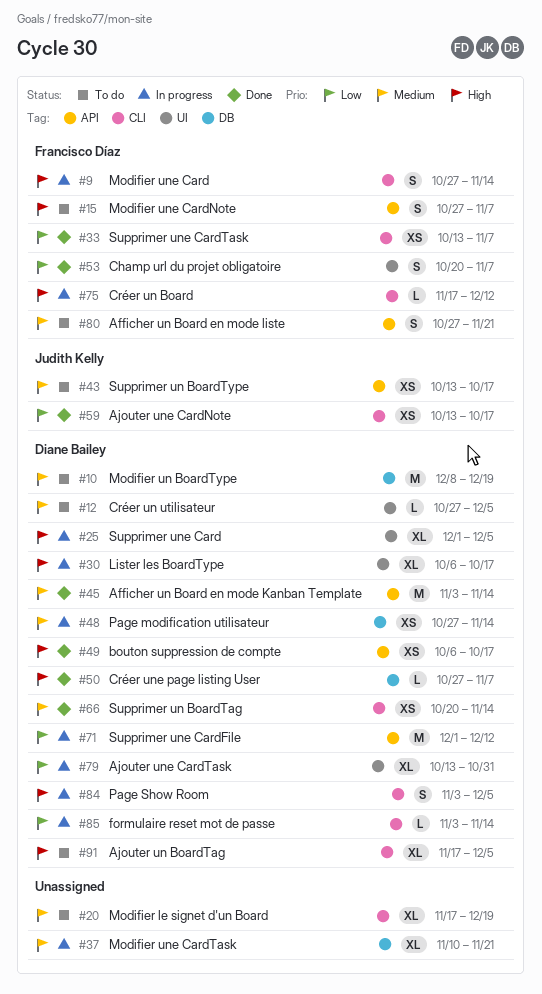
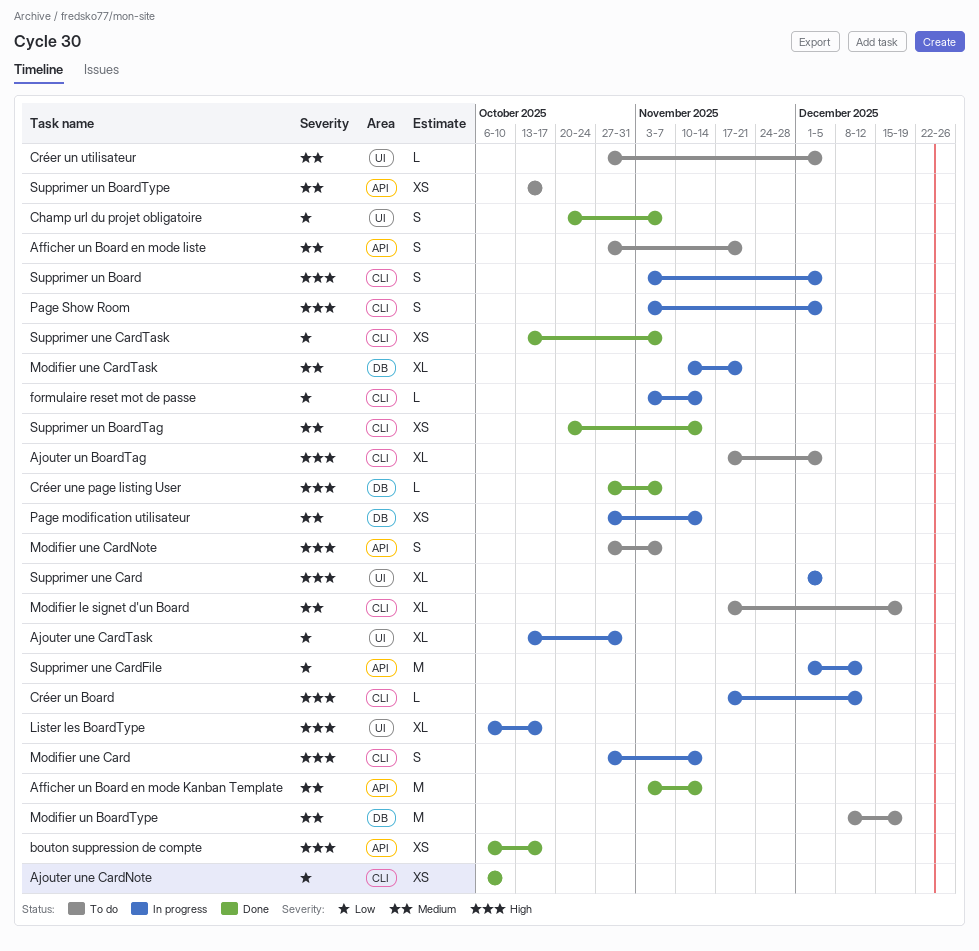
Ajouter une CardNote, start: Oct 13 -> Oct 6
Ajouter une CardNote, due: Oct 17 -> Oct 10
Supprimer un Board: none -> present

